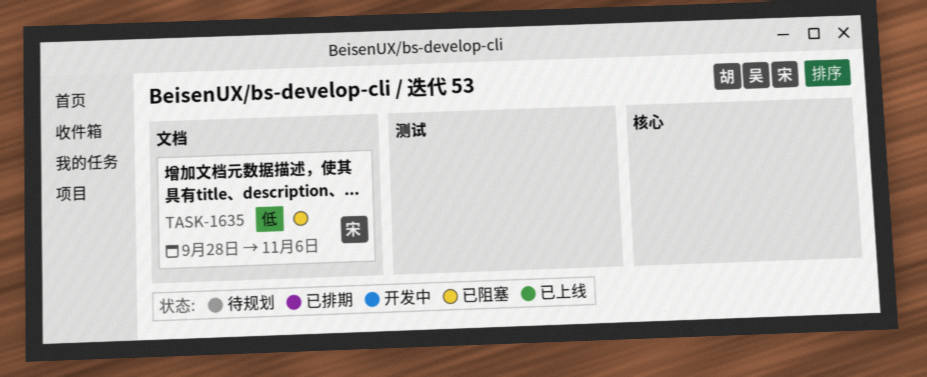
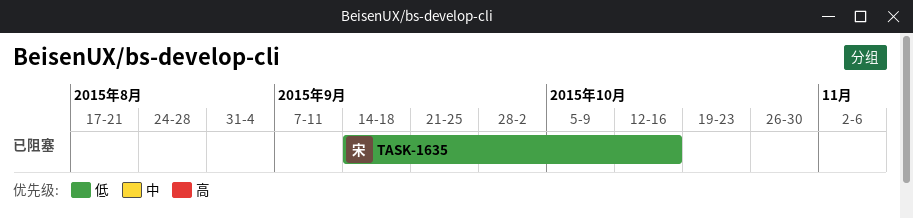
TASK-1635, start: Sep 28 -> Sep 14
TASK-1635, due: Nov 6 -> Oct 16

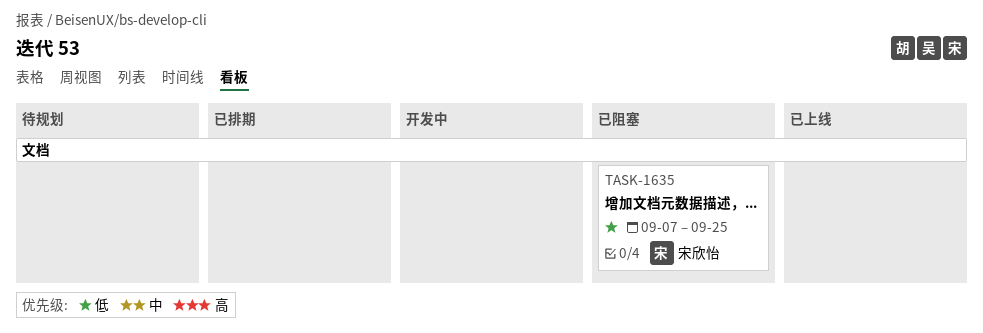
TASK-1635, start: Sep 14 -> Sep 7
TASK-1635, due: Oct 16 -> Sep 25

